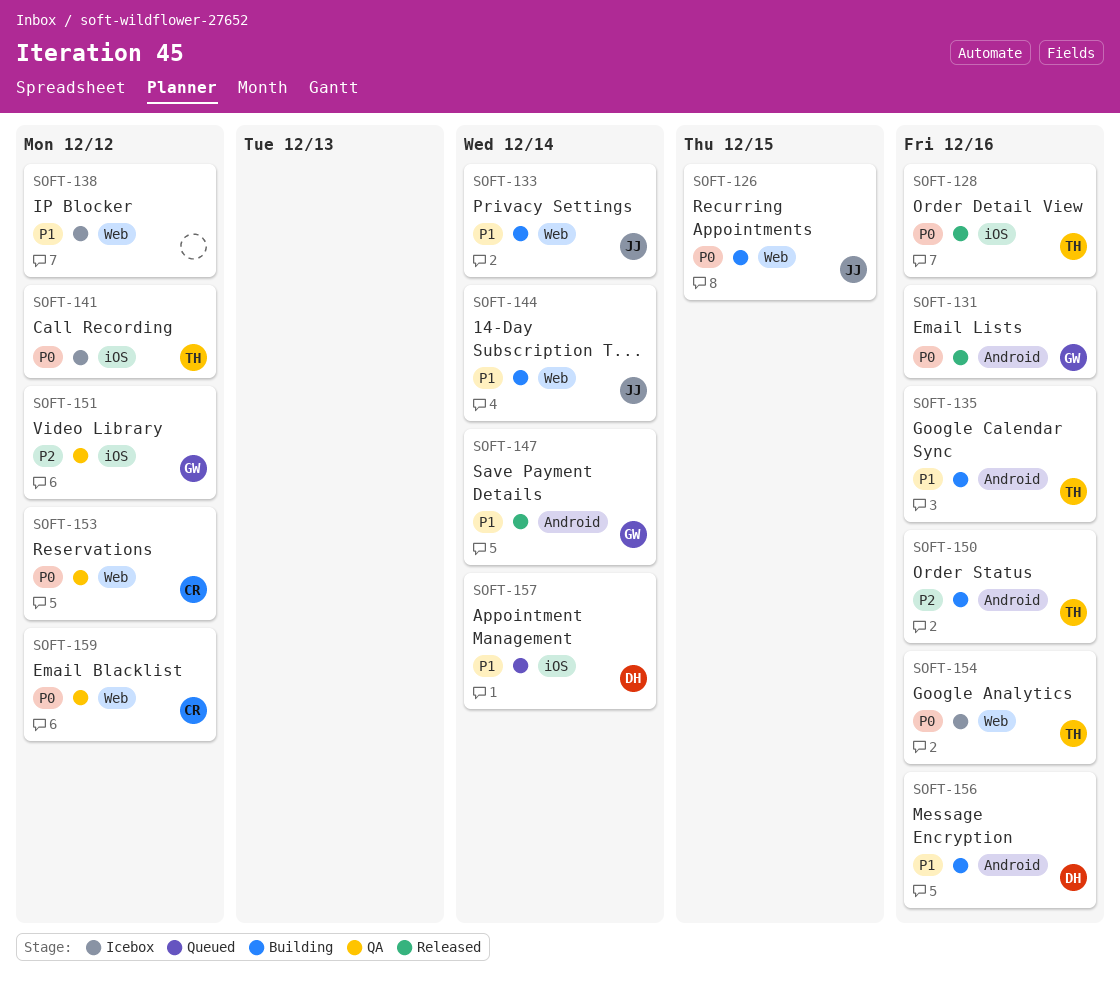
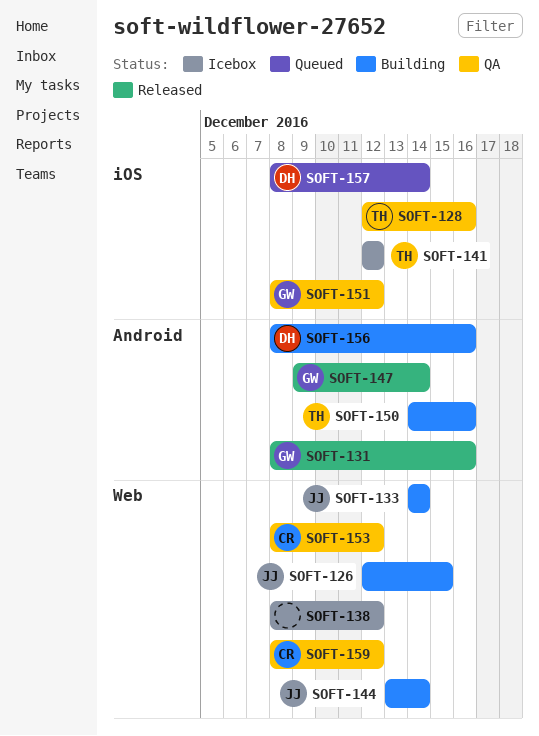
SOFT-128, status: Released -> QA
SOFT-135: present -> none
SOFT-154: present -> none

